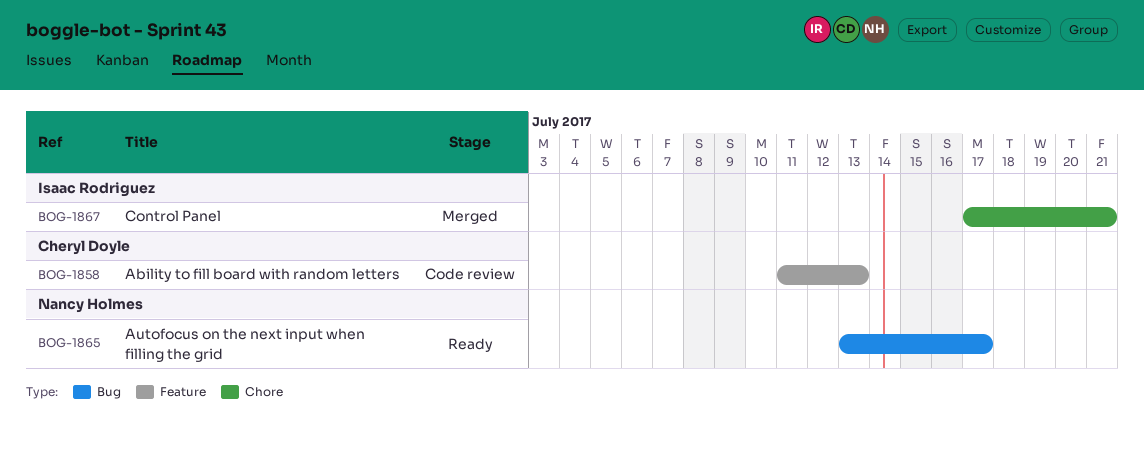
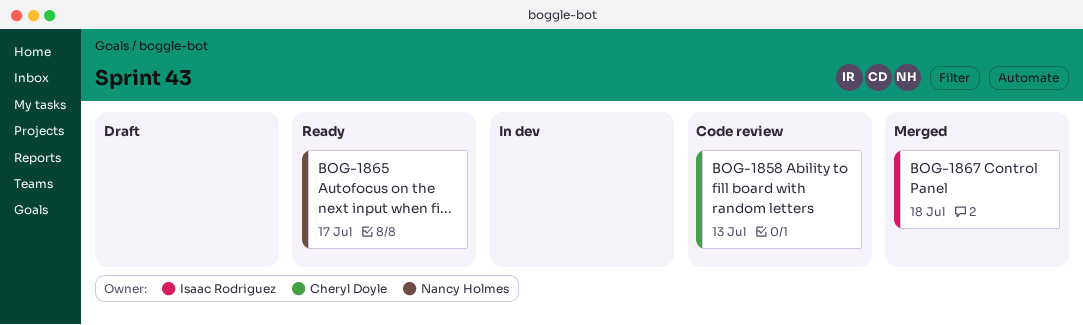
BOG-1867, due: Jul 21 -> Jul 18

